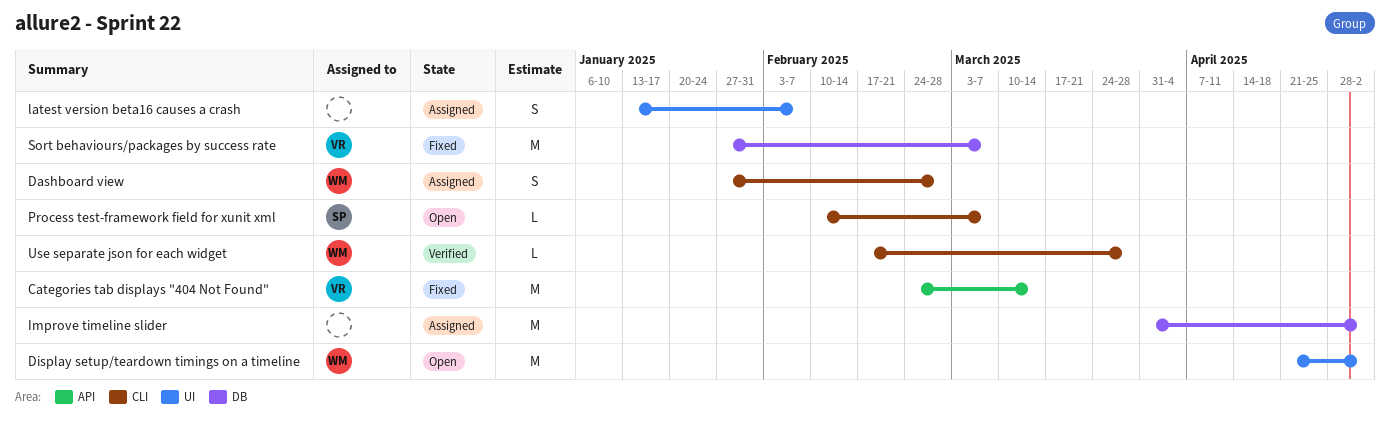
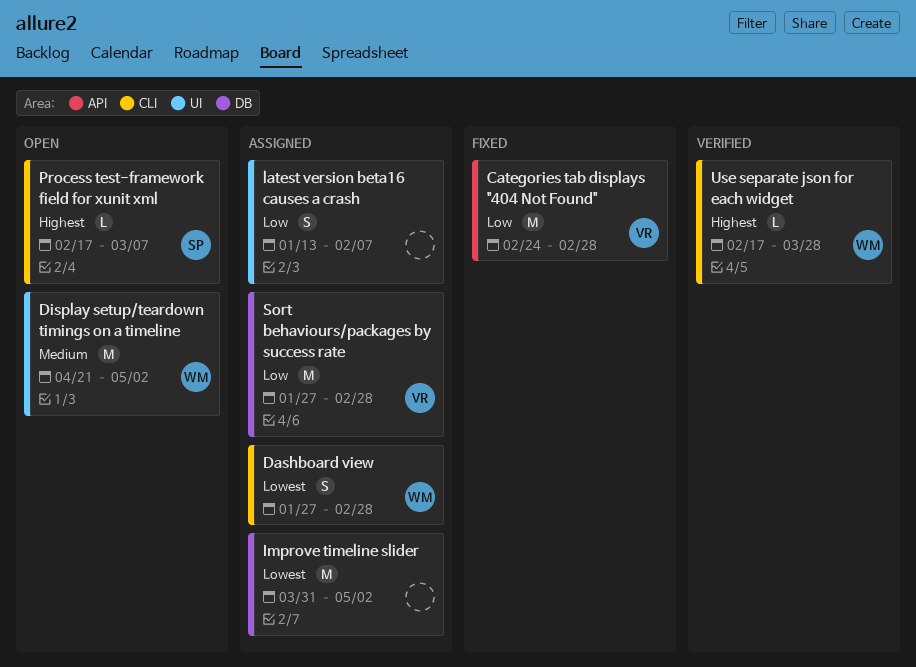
Categories tab displays "404 Not Found", due: Mar 14 -> Feb 28
Process test-framework field for xunit xml, start: Feb 10 -> Feb 17
Sort behaviours/packages by success rate, status: Fixed -> Assigned
Sort behaviours/packages by success rate, due: Mar 7 -> Feb 28

